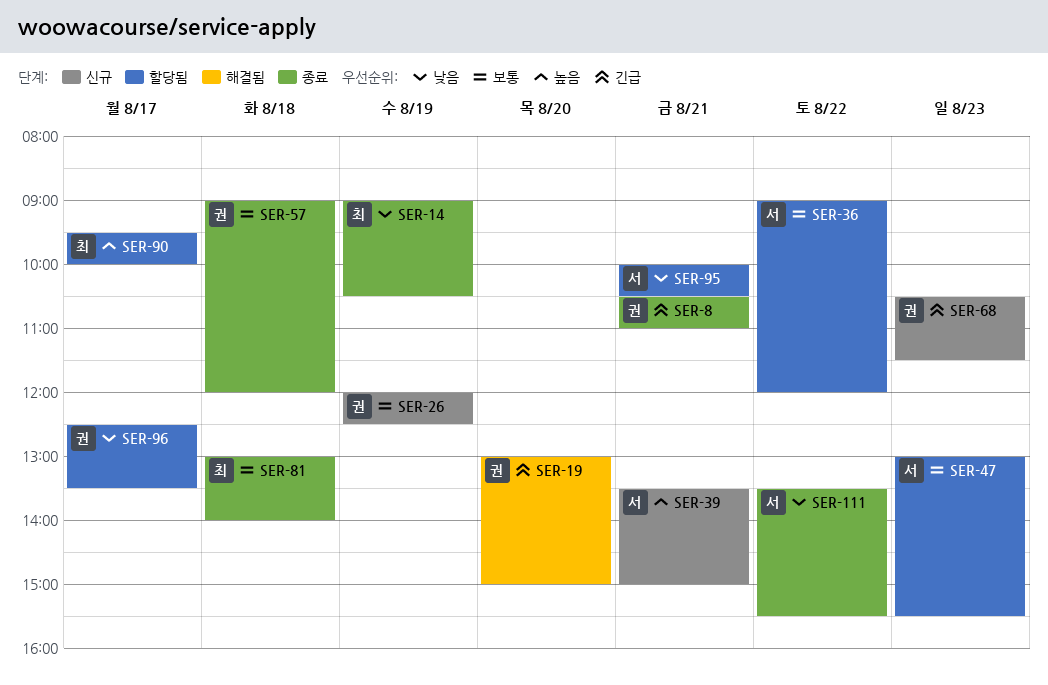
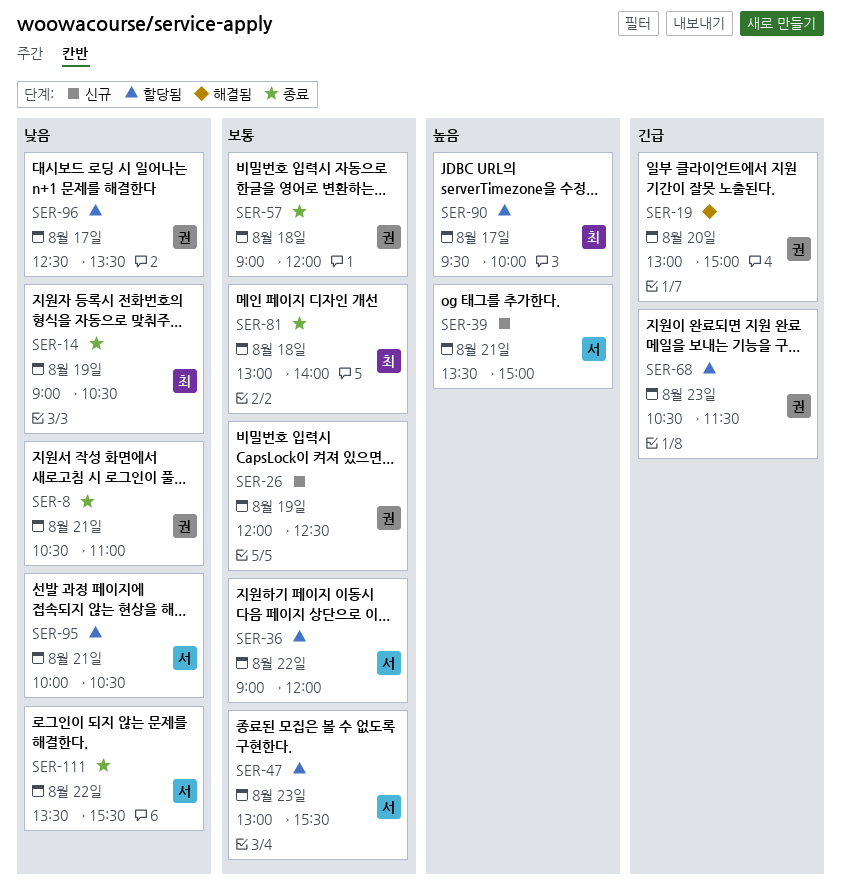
SER-8, priority: 긴급 -> 낮음
SER-68, status: 신규 -> 할당됨

